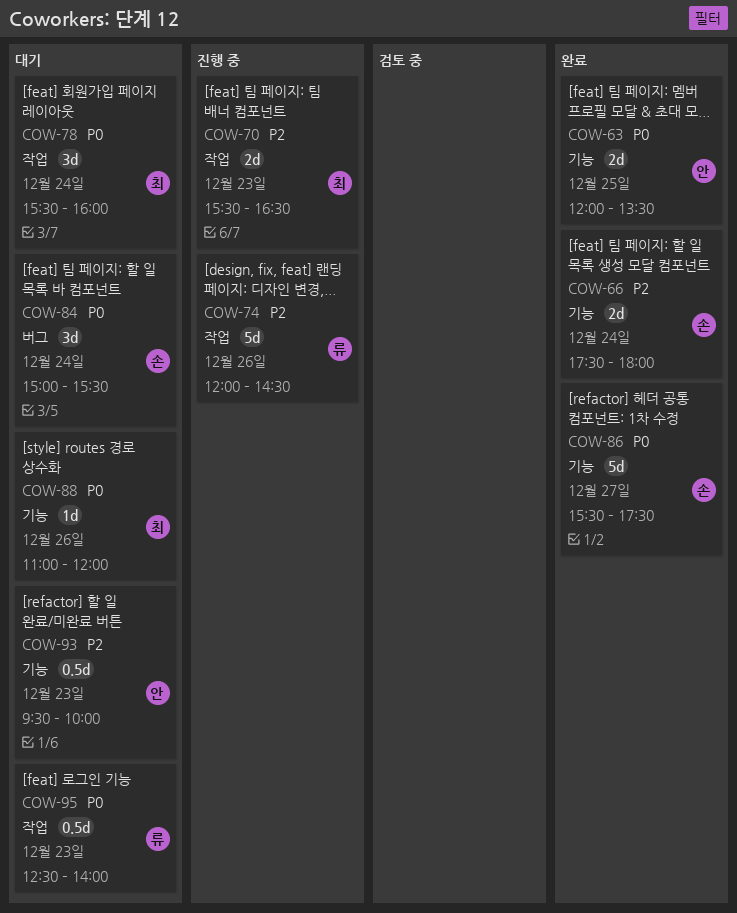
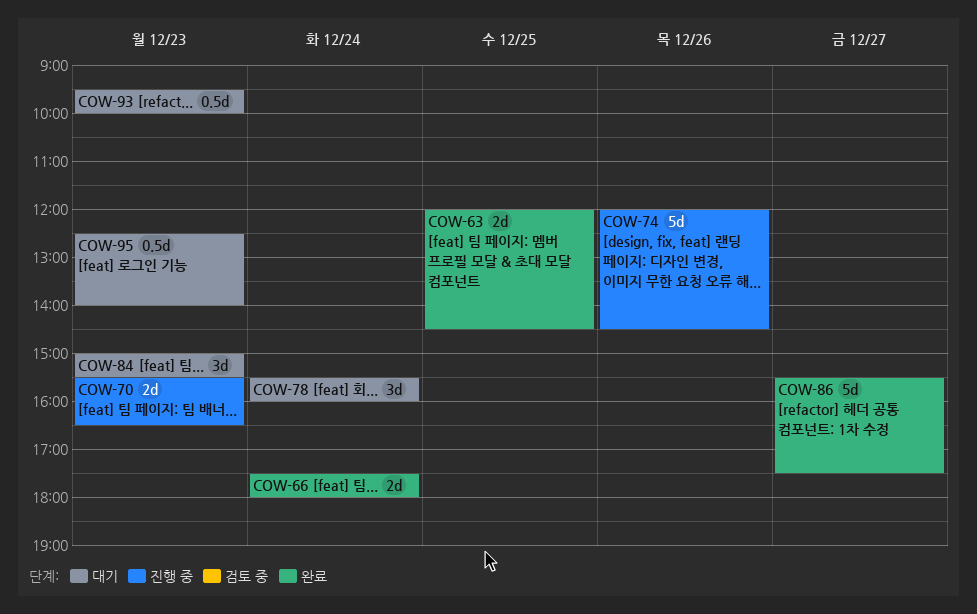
COW-63, ends: 13:30 -> 14:30
COW-84, day: Dec 24 -> Dec 23
COW-88: present -> none

